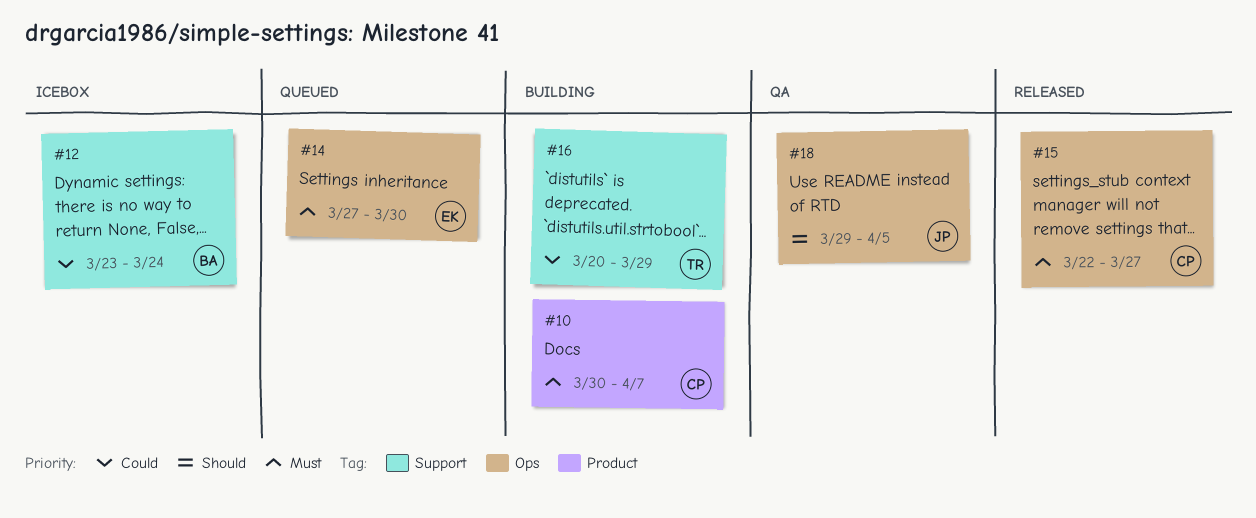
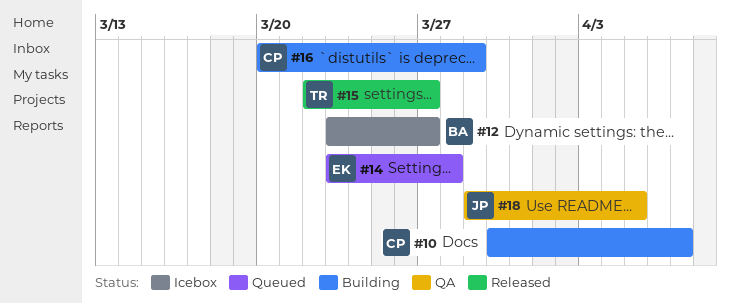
#12, due: Mar 24 -> Mar 27
#14, start: Mar 27 -> Mar 23
#14, due: Mar 30 -> Mar 28
#15, owner: CP -> TR
#16, owner: TR -> CP

